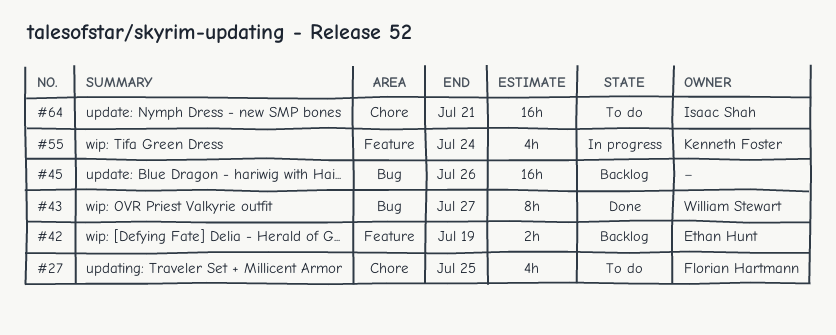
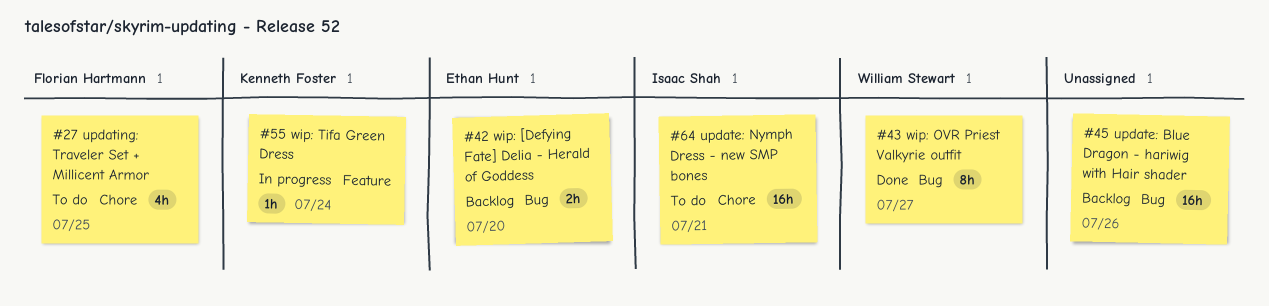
#42, label: Feature -> Bug
#42, due: Jul 19 -> Jul 20
#55, estimate: 4h -> 1h

